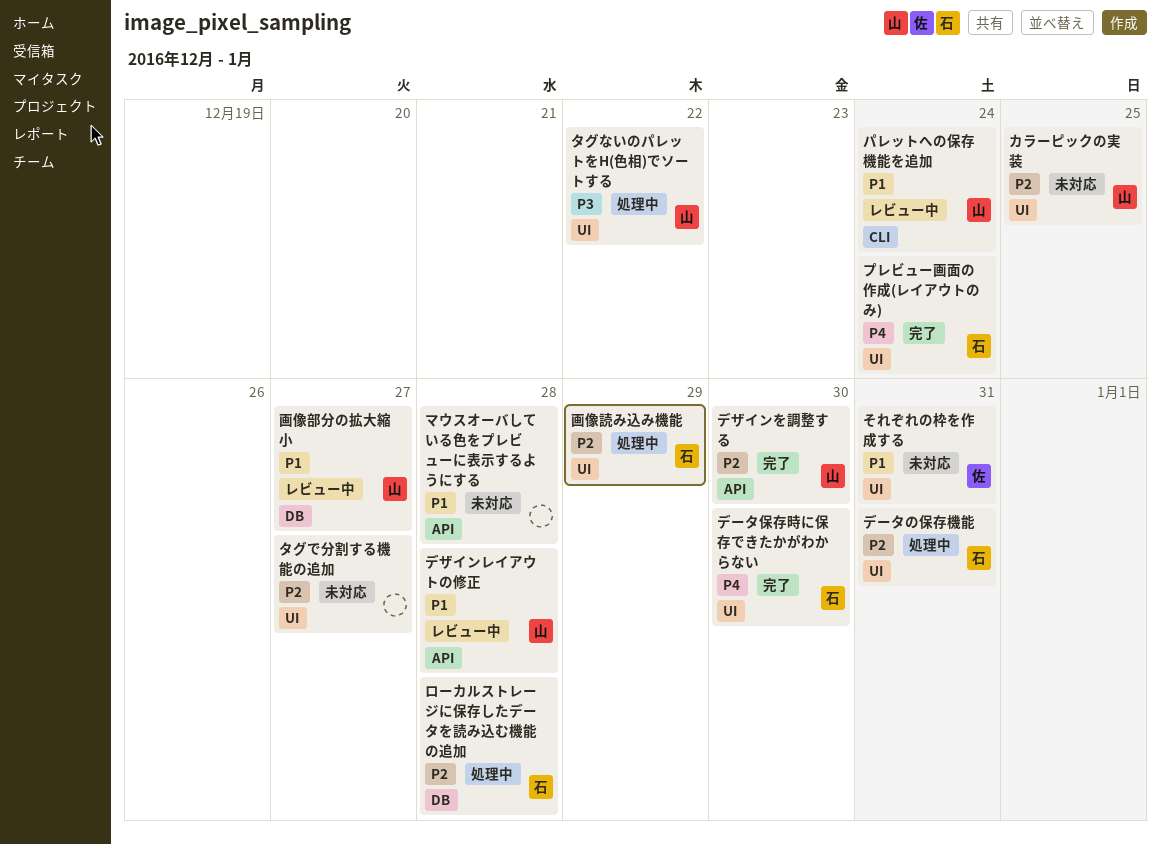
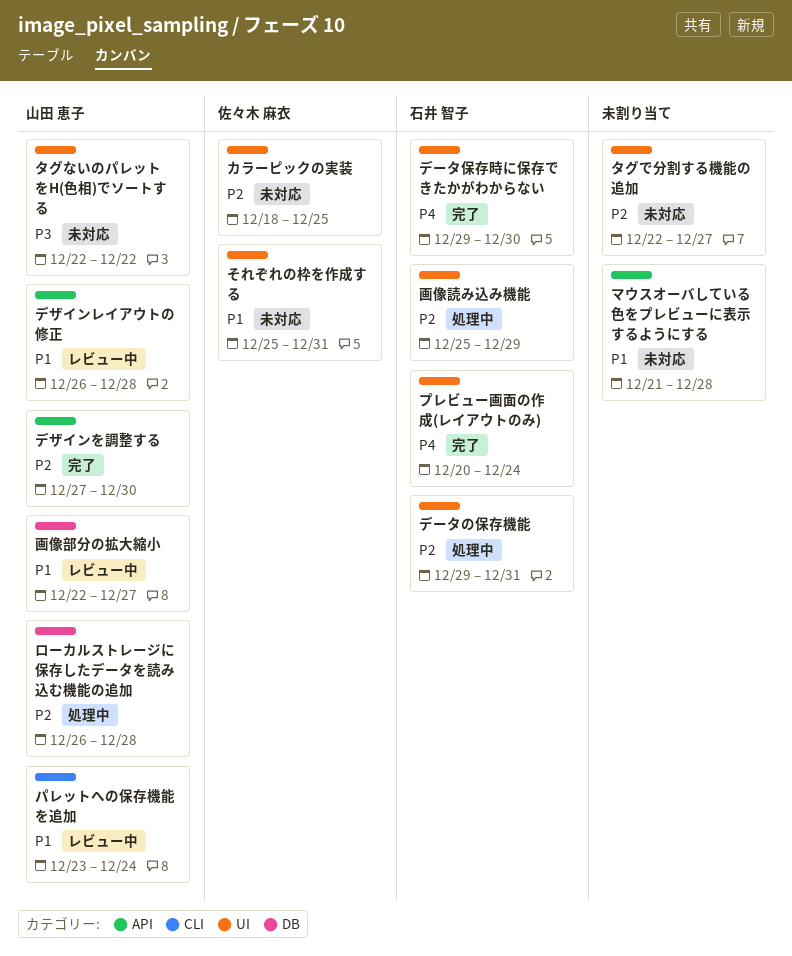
カラーピックの実装, owner: 山田 恵子 -> 佐々木 麻衣
タグないのパレットをH(色相)でソートする, status: 処理中 -> 未対応
ローカルストレージに保存したデータを読み込む機能の追加, owner: 石井 智子 -> 山田 恵子

